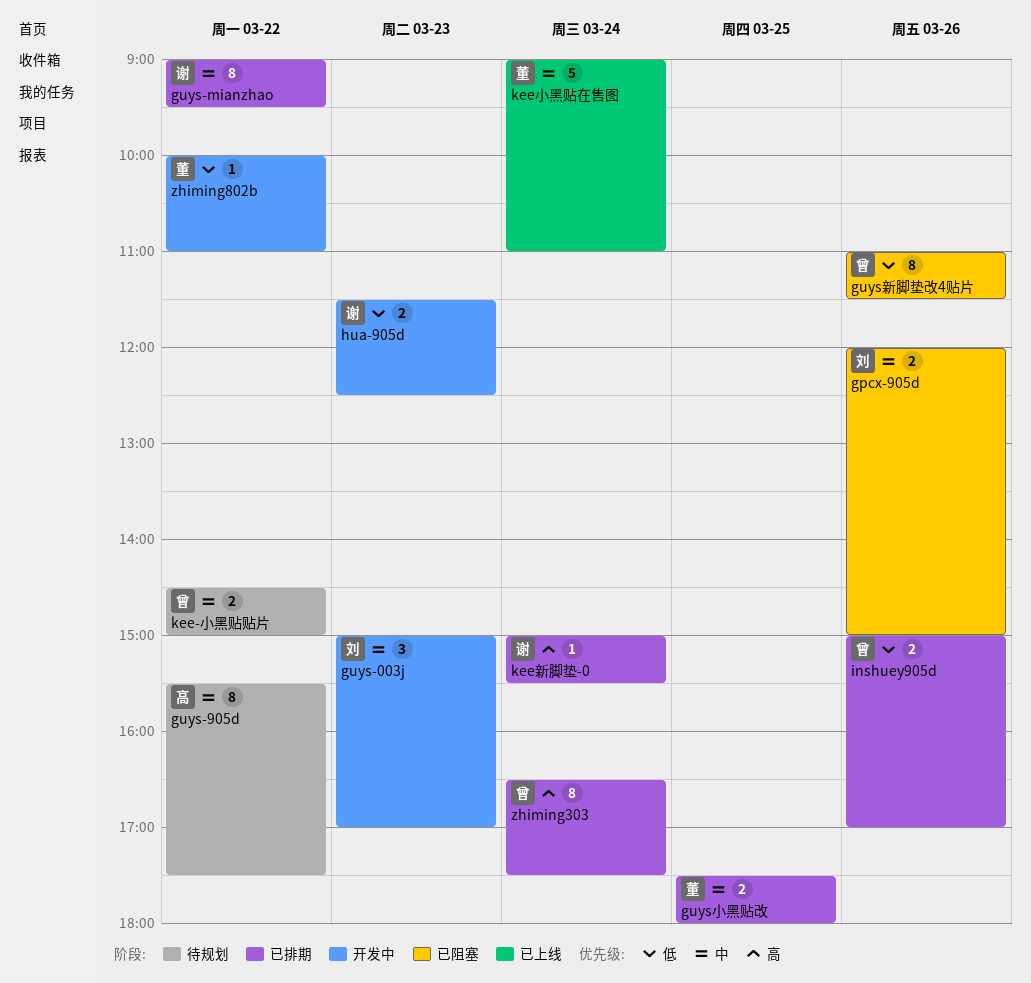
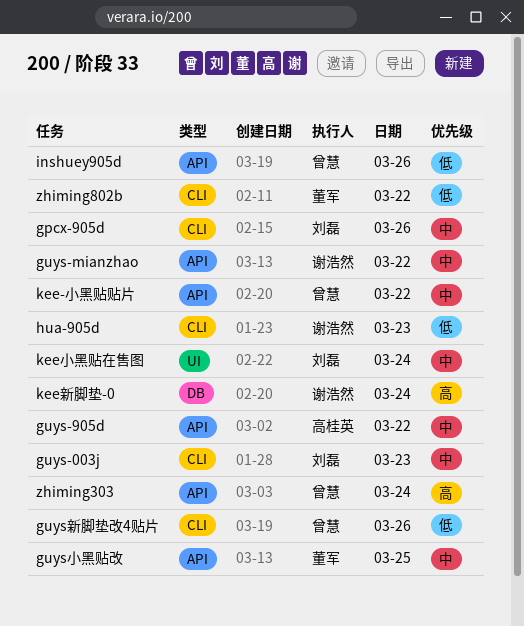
kee小黑贴在售图, owner: 董军 -> 刘磊

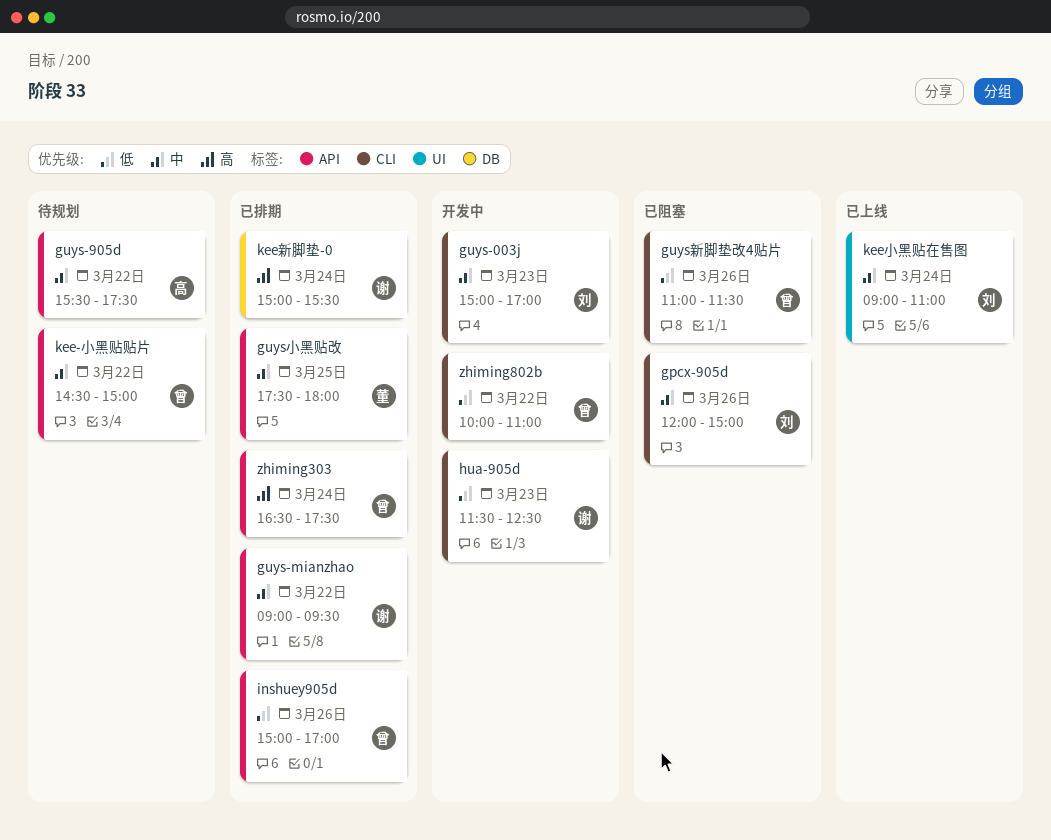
zhiming802b, owner: 董军 -> 曾慧

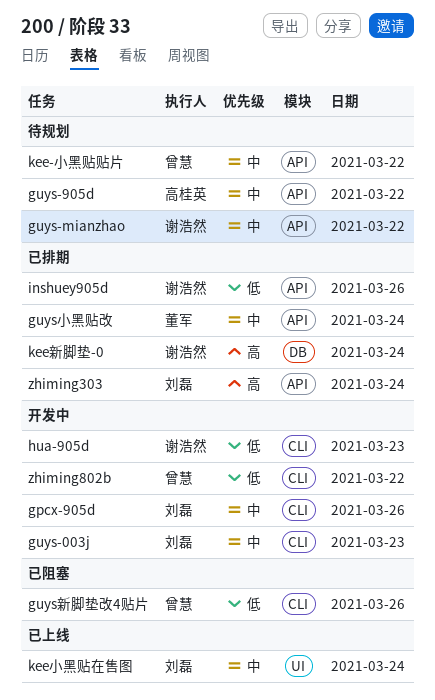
gpcx-905d, status: 已阻塞 -> 开发中
guys-mianzhao, status: 已排期 -> 待规划
guys小黑贴改, day: Mar 25 -> Mar 24
inshuey905d, owner: 曾慧 -> 谢浩然
zhiming303, owner: 曾慧 -> 刘磊

